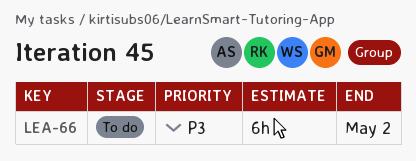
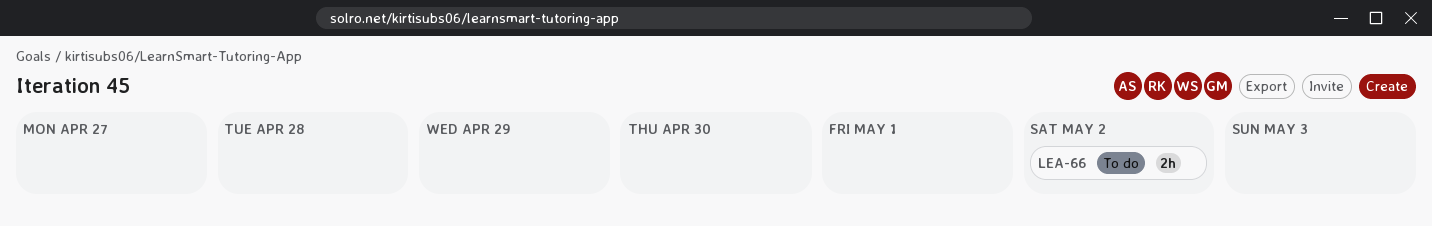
LEA-66, estimate: 6h -> 2h

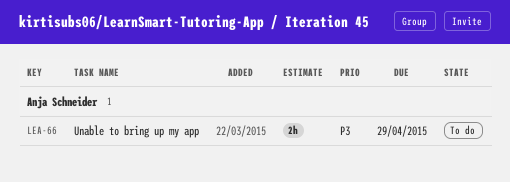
LEA-66, due: May 2 -> Apr 29

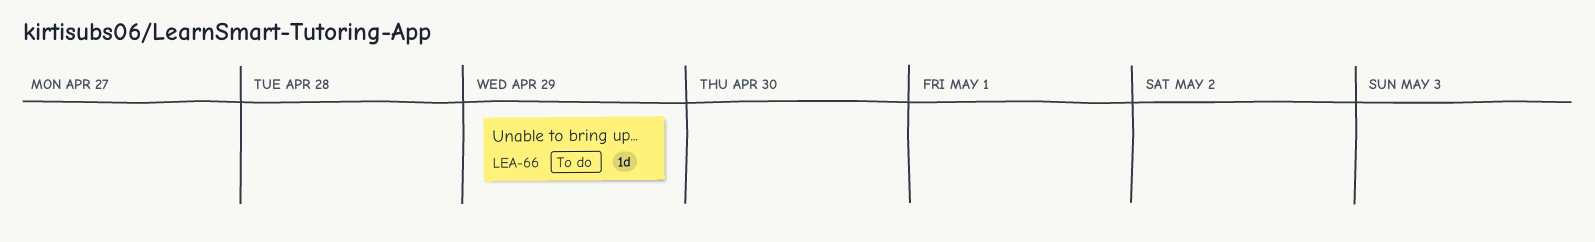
LEA-66, estimate: 2h -> 1d

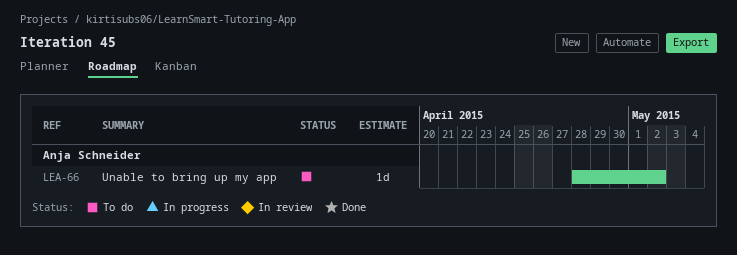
LEA-66, due: Apr 29 -> May 2

